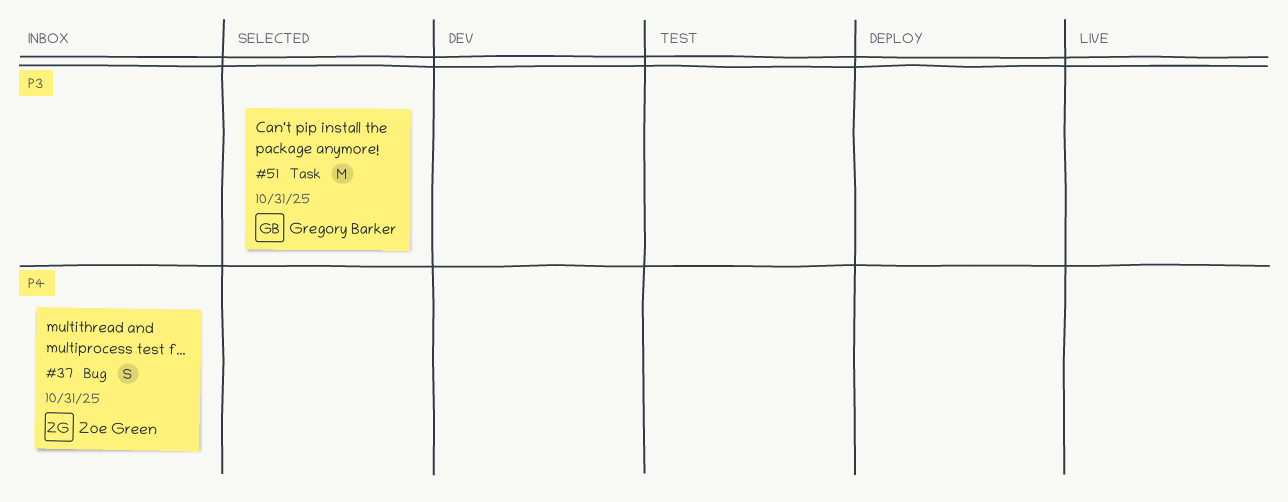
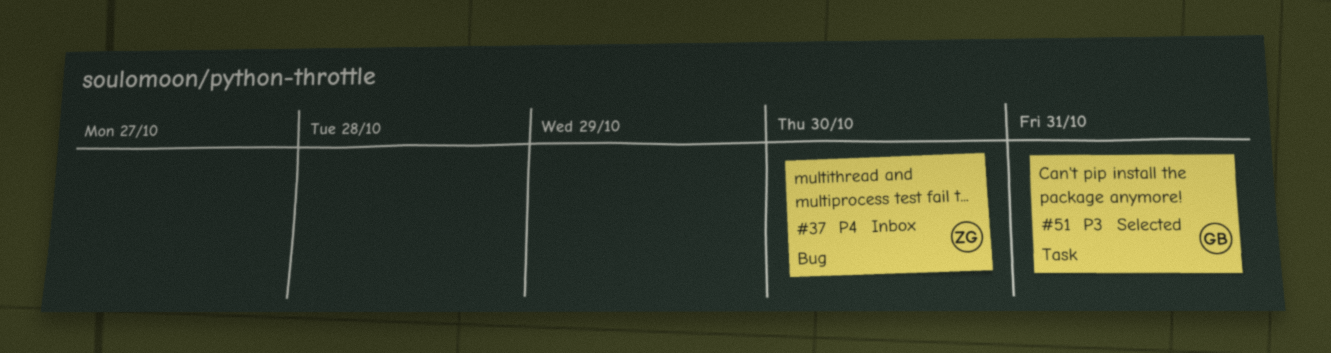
#37, due: Oct 31 -> Oct 30

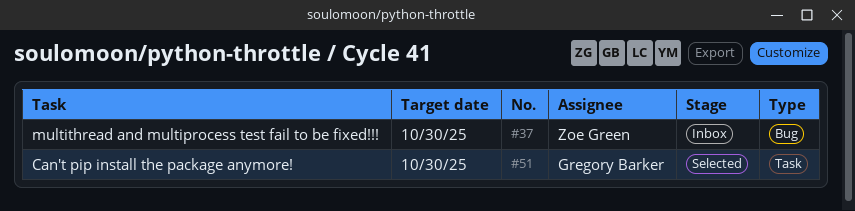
#51, due: Oct 31 -> Oct 30

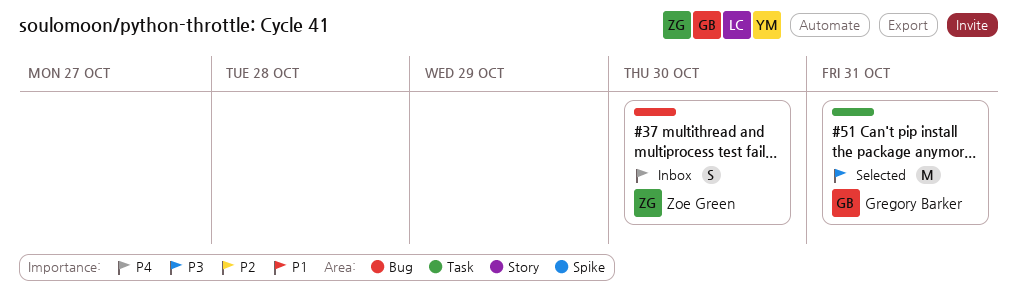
#51, due: Oct 30 -> Oct 31

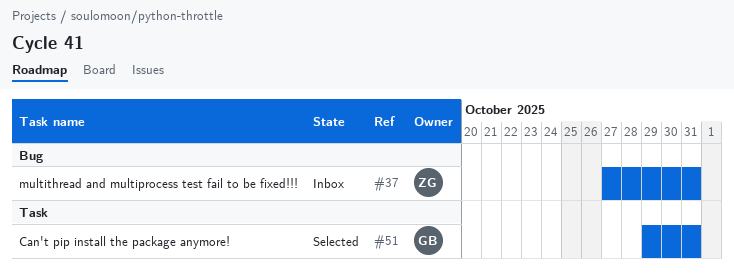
#37, due: Oct 30 -> Oct 31

